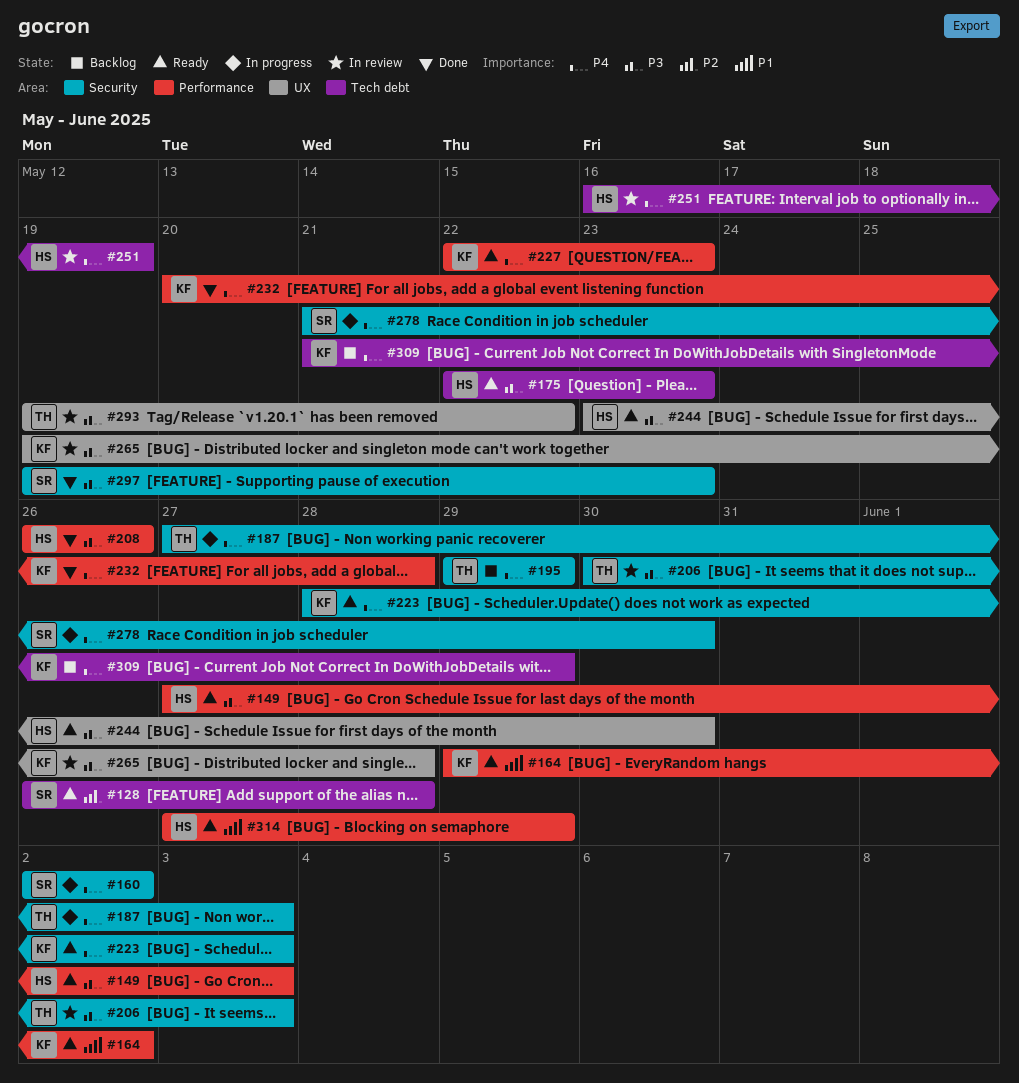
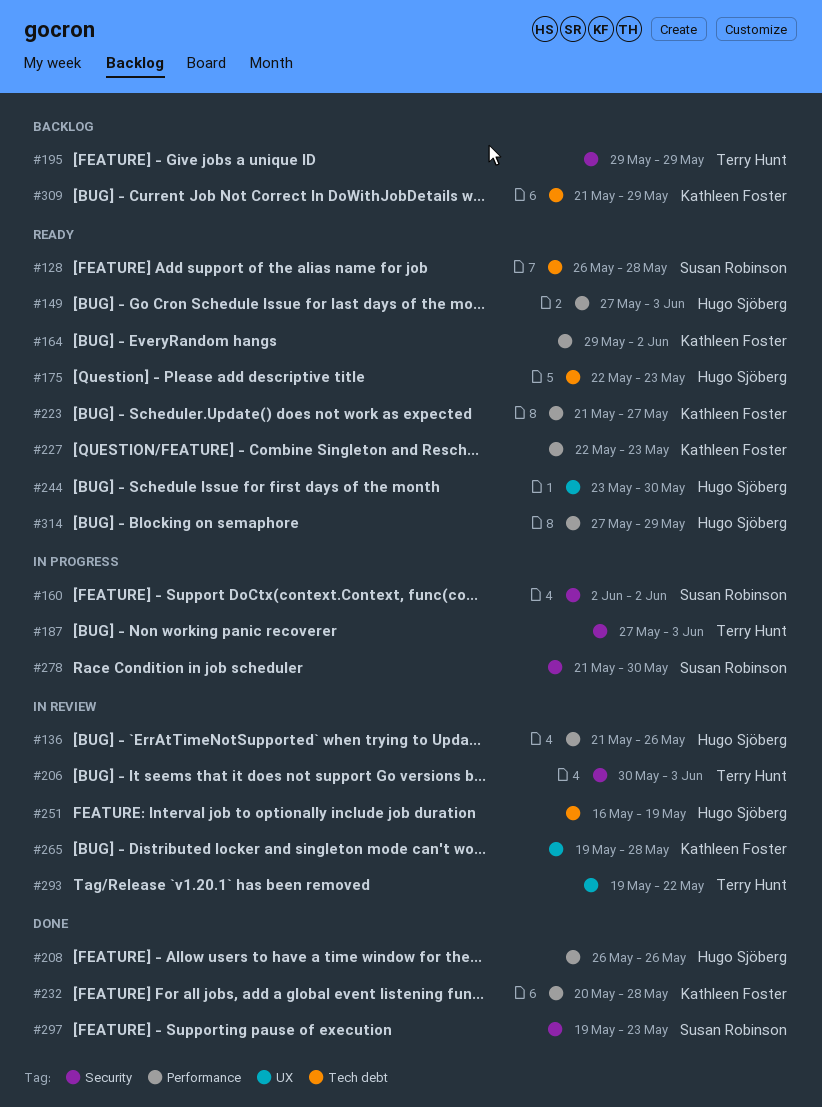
#136: none -> present
#223, label: Security -> Performance
#223, start: May 28 -> May 21
#223, due: Jun 3 -> May 27

